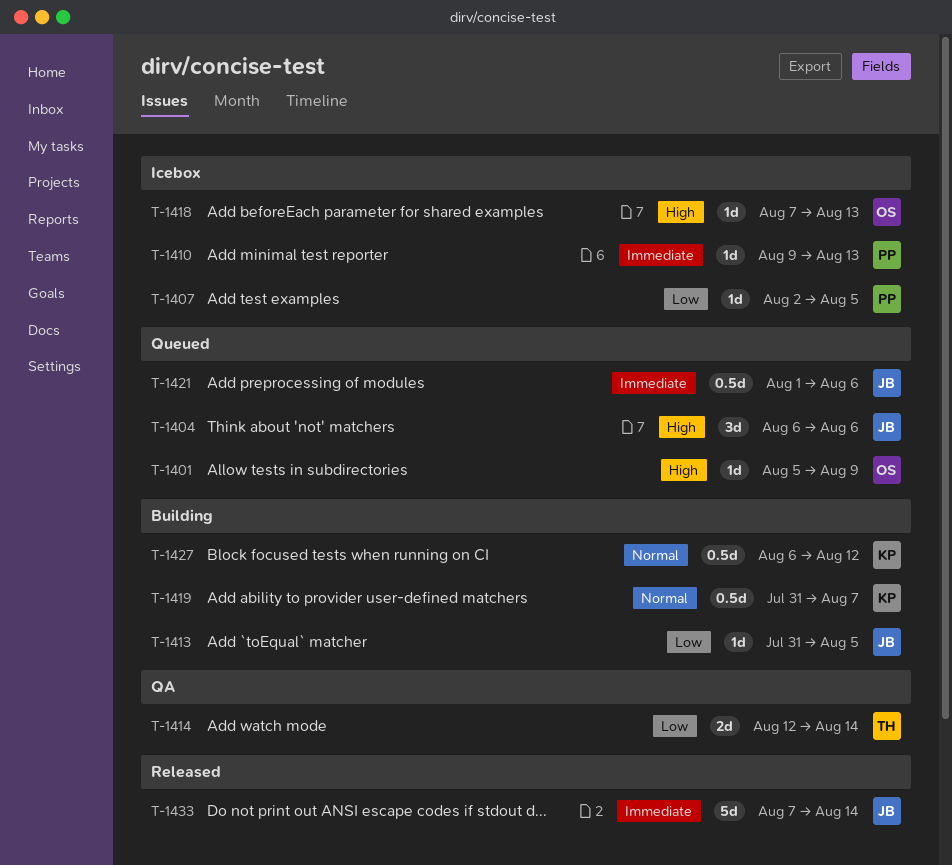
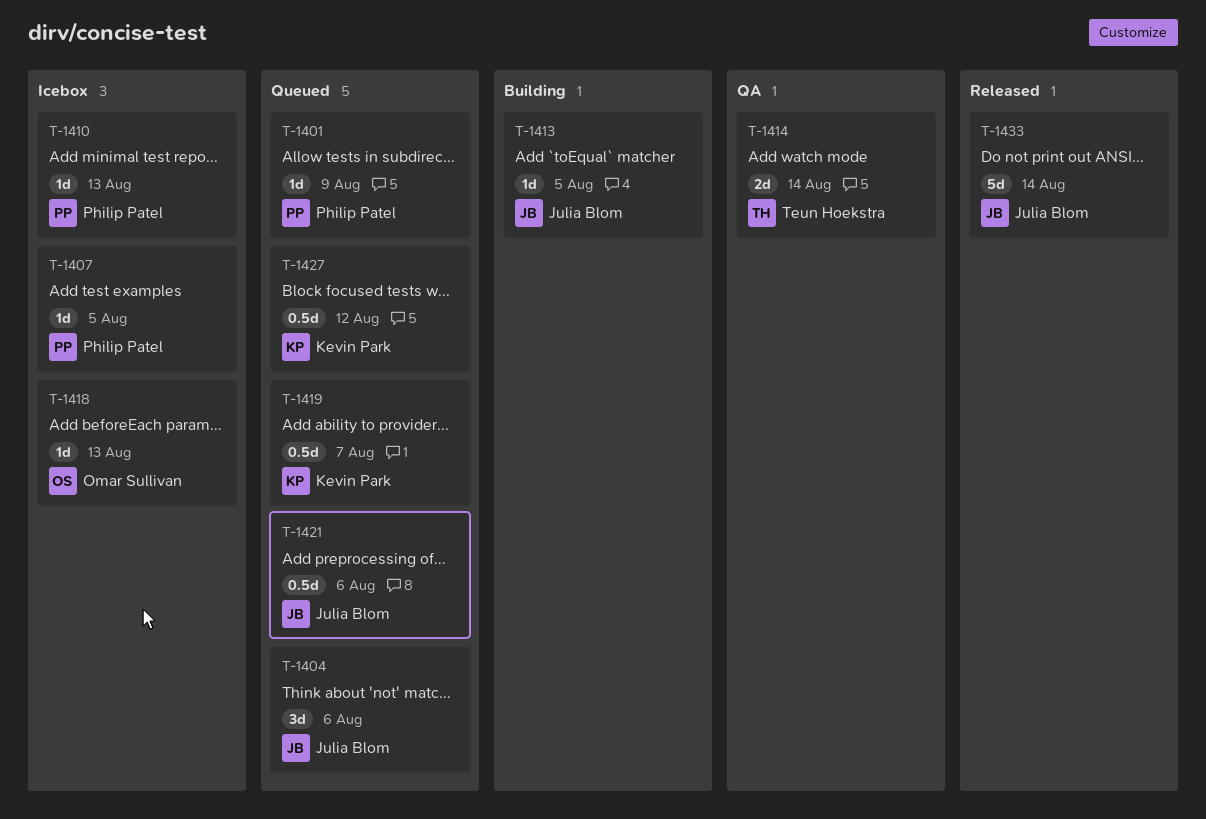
T-1401, owner: Omar Sullivan -> Philip Patel
T-1419, status: Building -> Queued
T-1427, status: Building -> Queued

